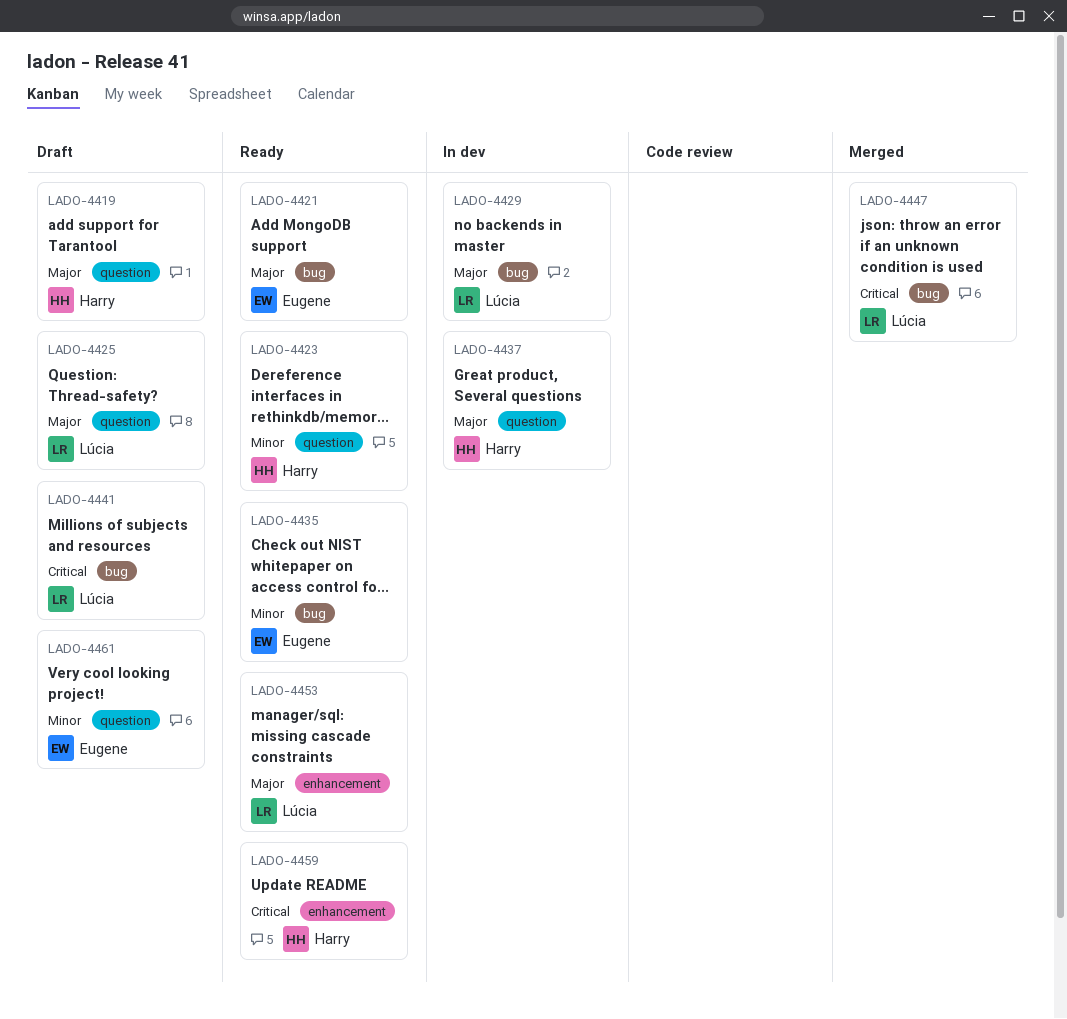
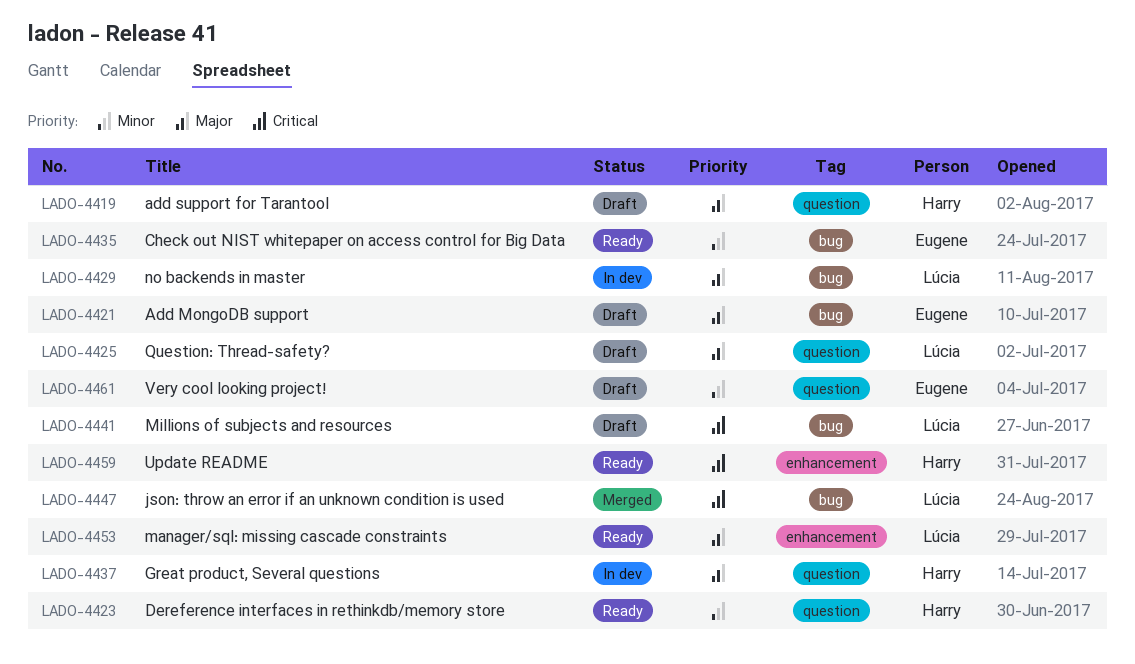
LADO-4421, status: Ready -> Draft

